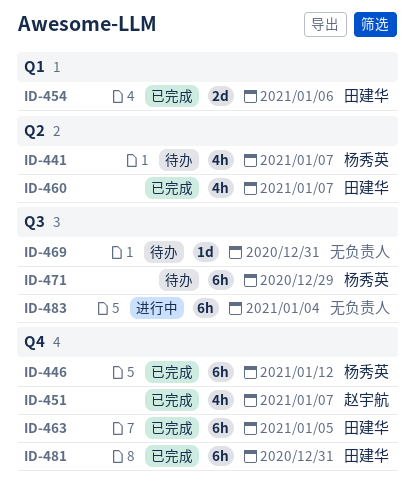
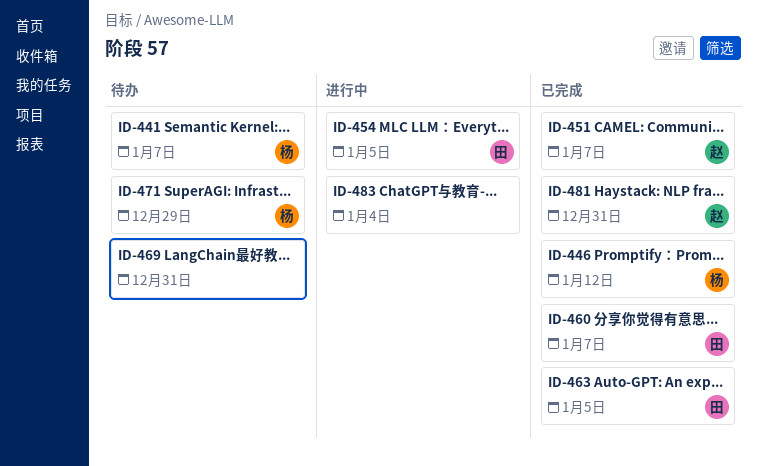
ID-454, status: 已完成 -> 进行中
ID-454, due: Jan 6 -> Jan 5
ID-481, owner: 田建华 -> 赵宇航

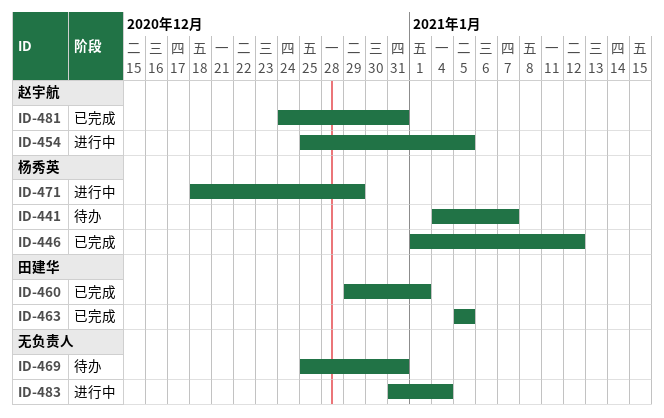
ID-451: present -> none
ID-454, owner: 田建华 -> 赵宇航
ID-460, due: Jan 7 -> Jan 1
ID-471, status: 待办 -> 进行中

